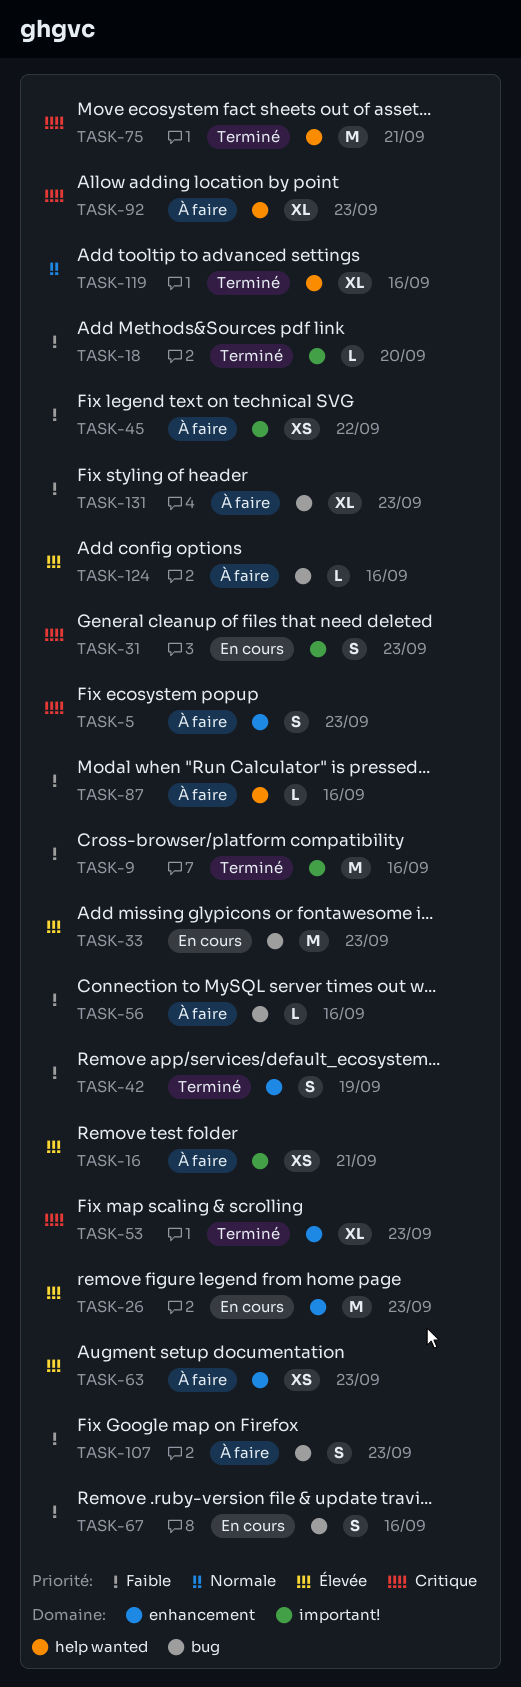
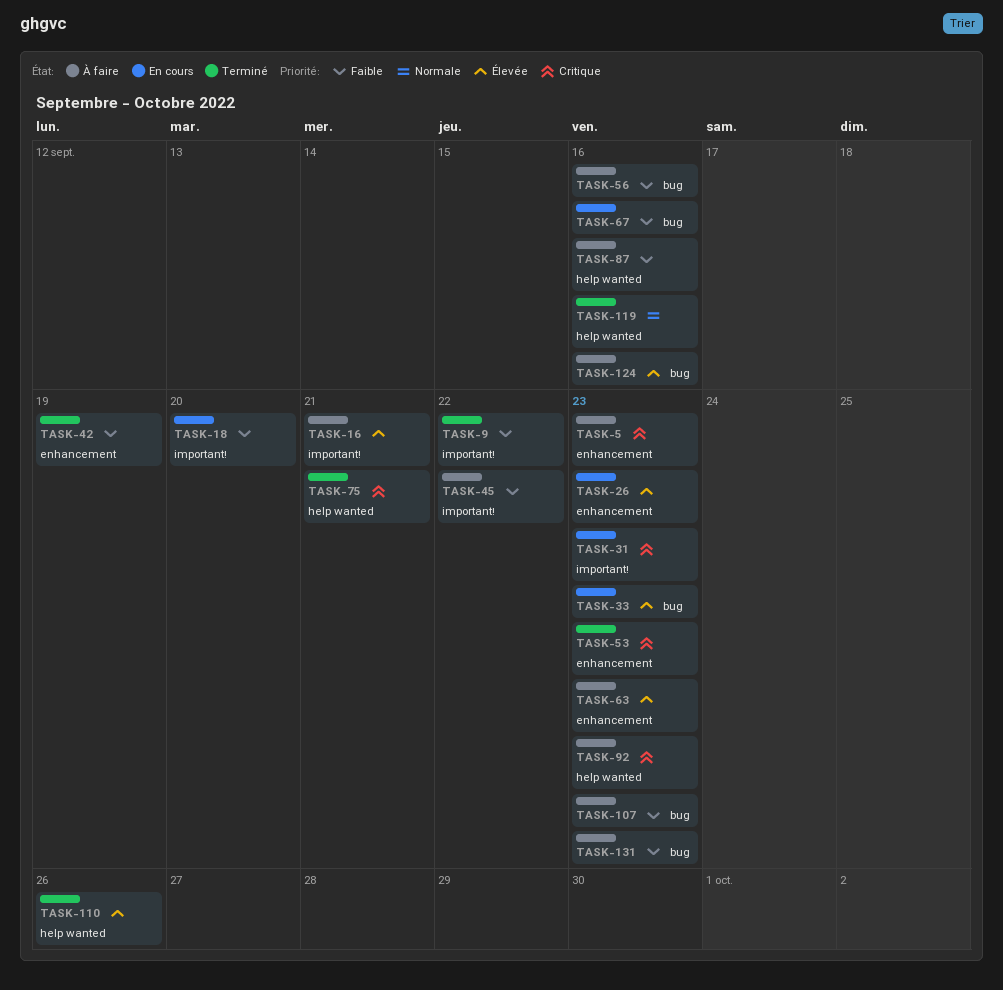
TASK-9, due: Sep 16 -> Sep 22
TASK-18, status: Terminé -> En cours
TASK-110: none -> present

